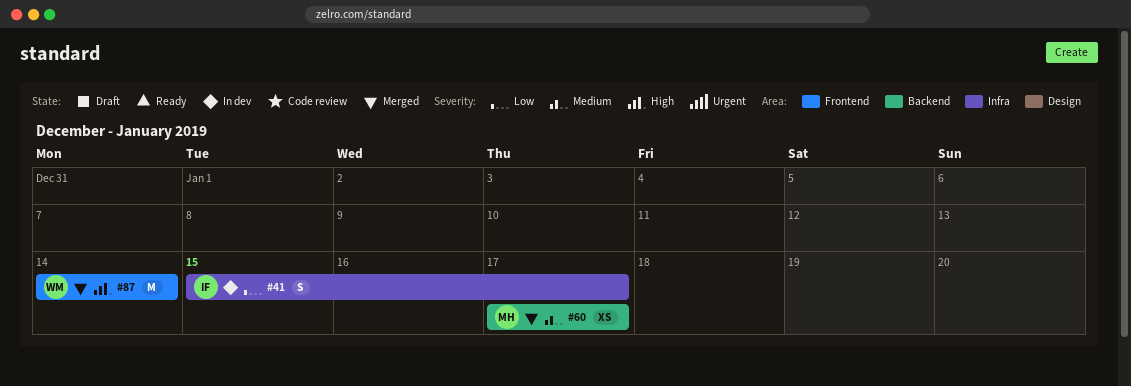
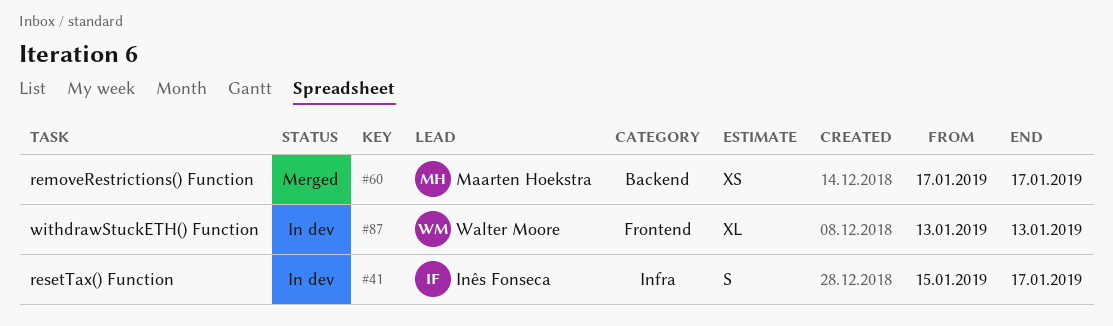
#87, status: Merged -> In dev
#87, estimate: M -> XL
#87, start: Jan 14 -> Jan 13
#87, due: Jan 14 -> Jan 13

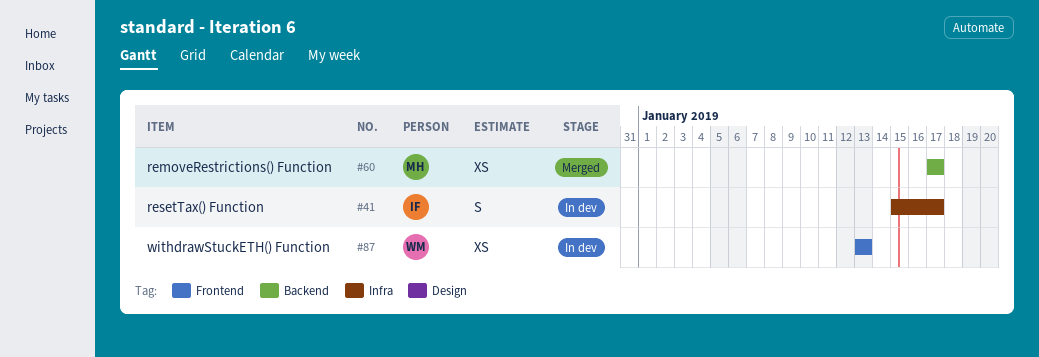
#87, estimate: XL -> XS

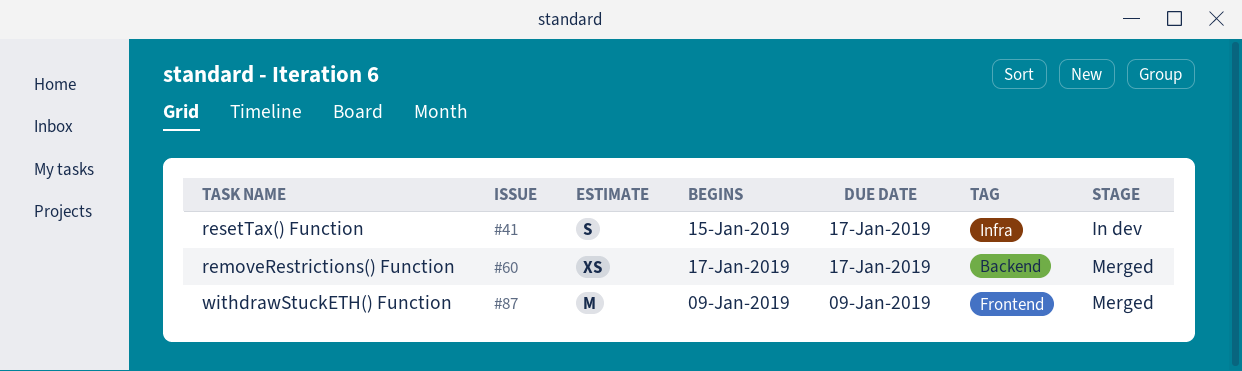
#87, status: In dev -> Merged
#87, estimate: XS -> M
#87, start: Jan 13 -> Jan 9
#87, due: Jan 13 -> Jan 9

